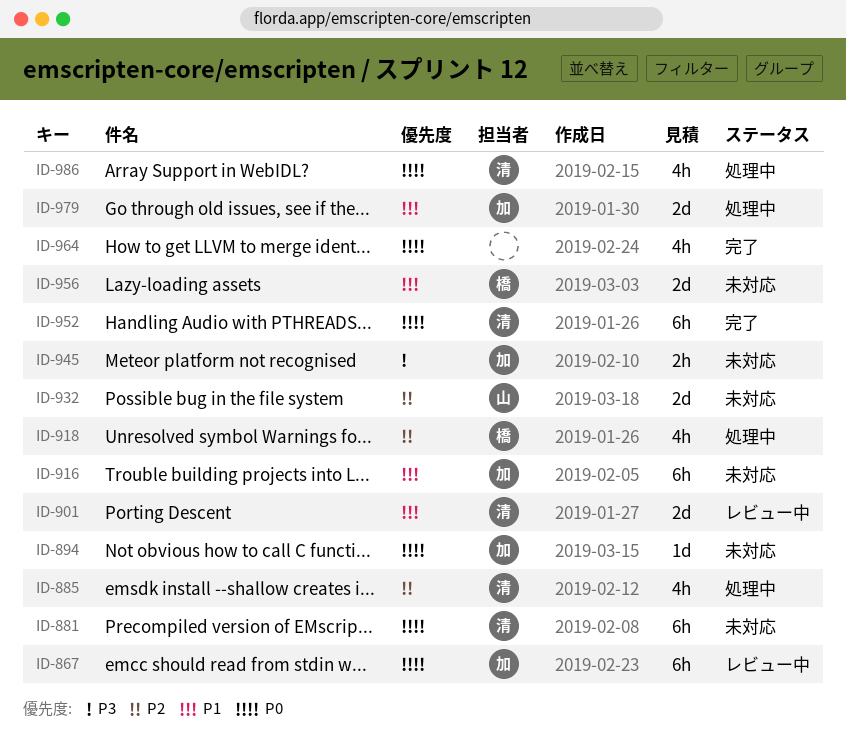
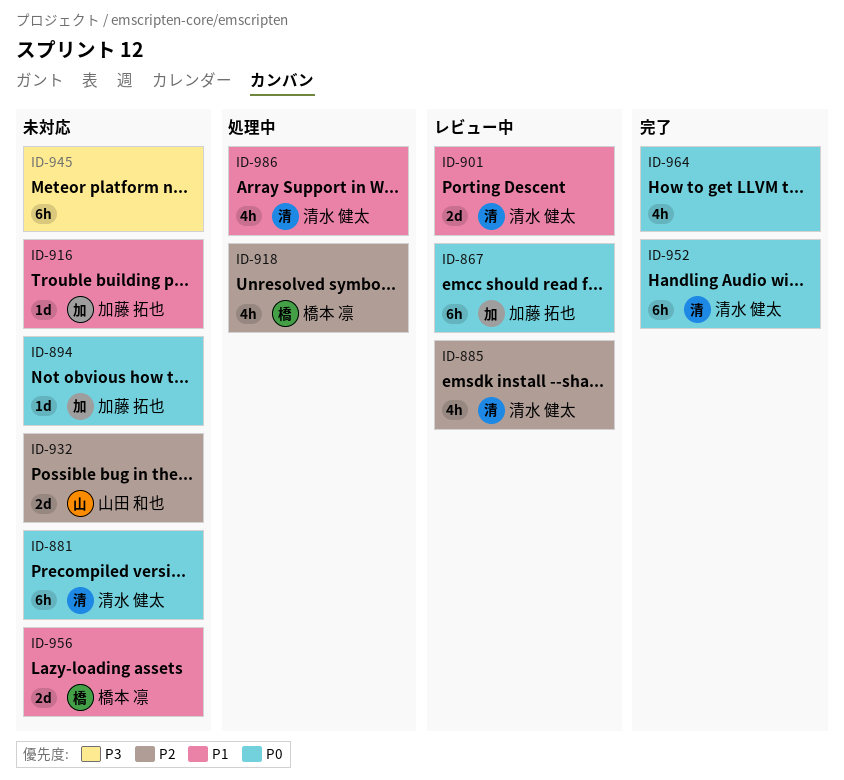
ID-885, status: 処理中 -> レビュー中
ID-916, estimate: 6h -> 1d
ID-945, owner: 加藤 拓也 -> none
ID-945, estimate: 2h -> 6h
ID-979: present -> none
ID-986, priority: P0 -> P1

